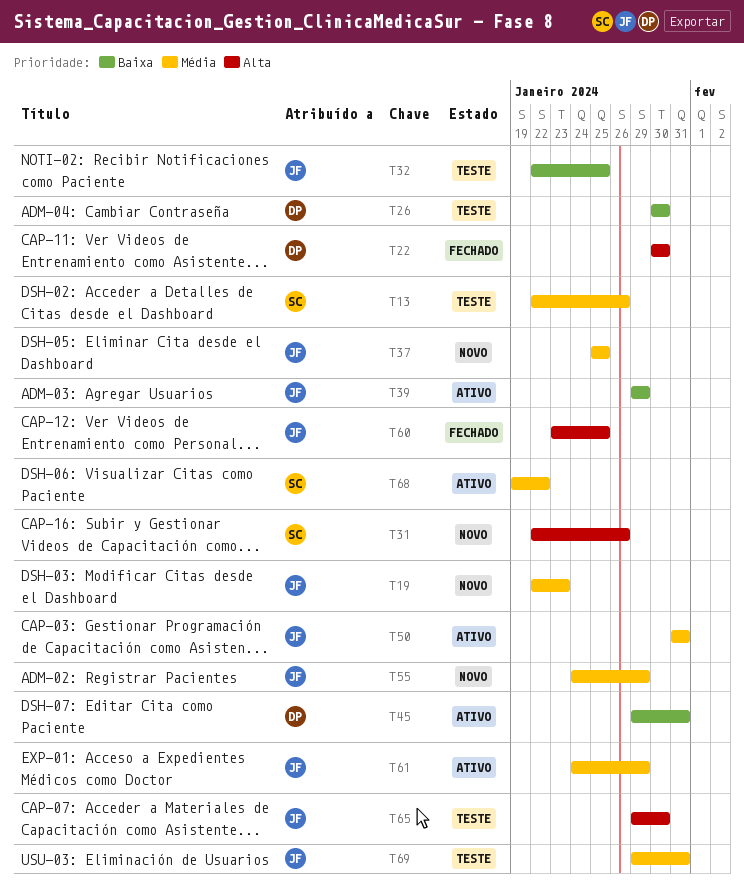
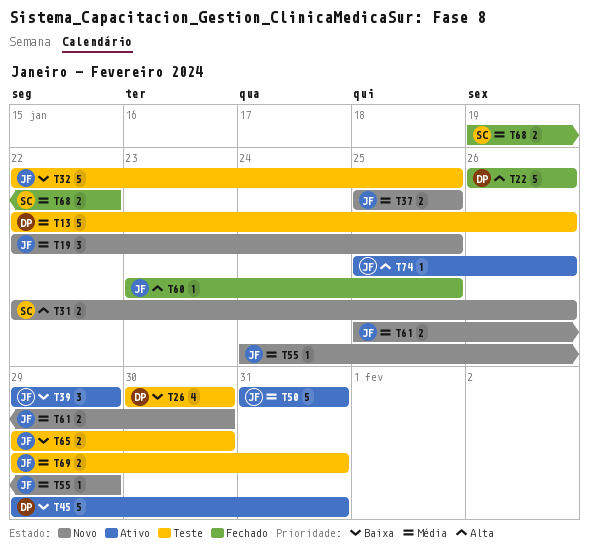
T13, owner: SC -> DP
T19, due: Jan 23 -> Jan 25
T22, start: Jan 30 -> Jan 26
T22, due: Jan 30 -> Jan 26
T61, status: Ativo -> Novo
T61, start: Jan 24 -> Jan 25
T61, due: Jan 29 -> Jan 30
T65, priority: Alta -> Baixa
T68, status: Ativo -> Fechado
T74: none -> present

